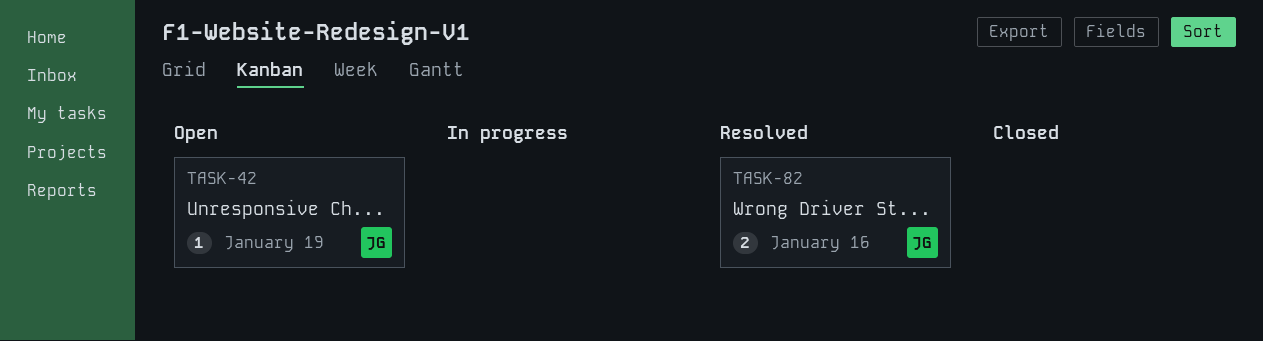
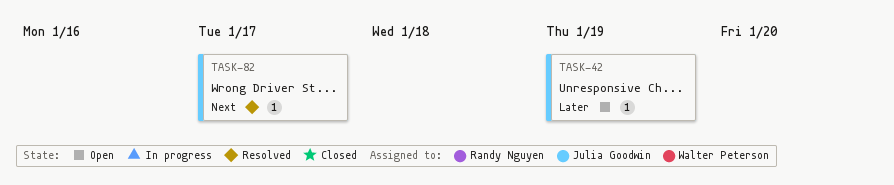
TASK-82, estimate: 2 -> 1
TASK-82, due: Jan 16 -> Jan 17

